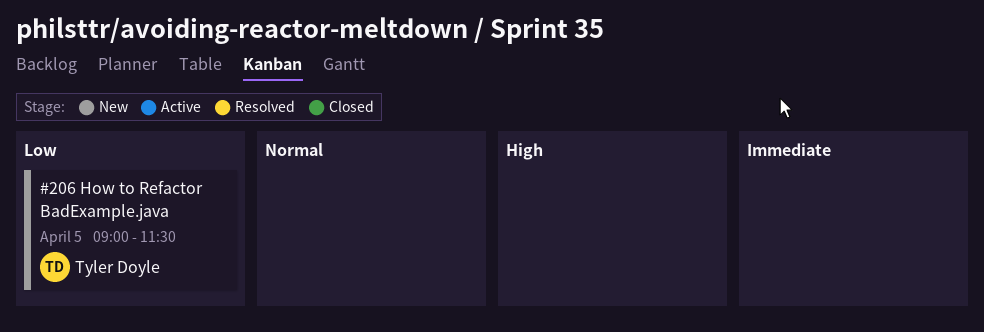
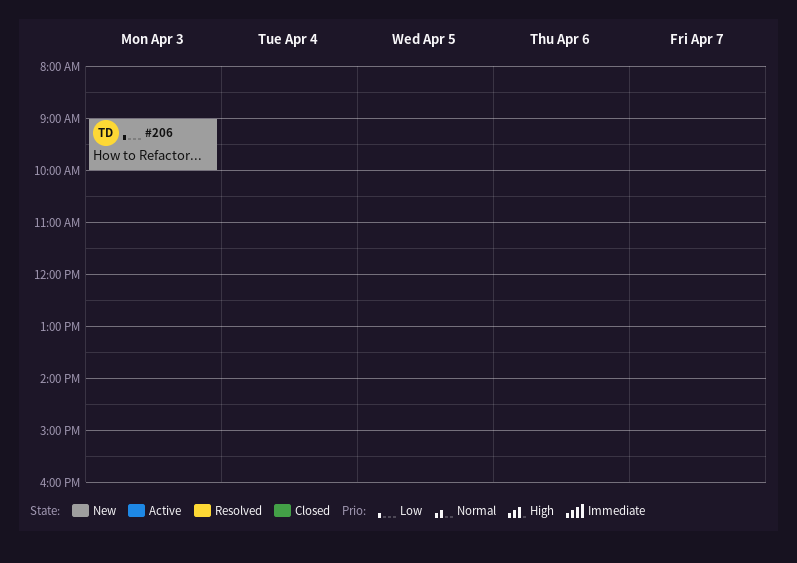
#206, day: Apr 5 -> Apr 3
#206, ends: 11:30 -> 10:00

